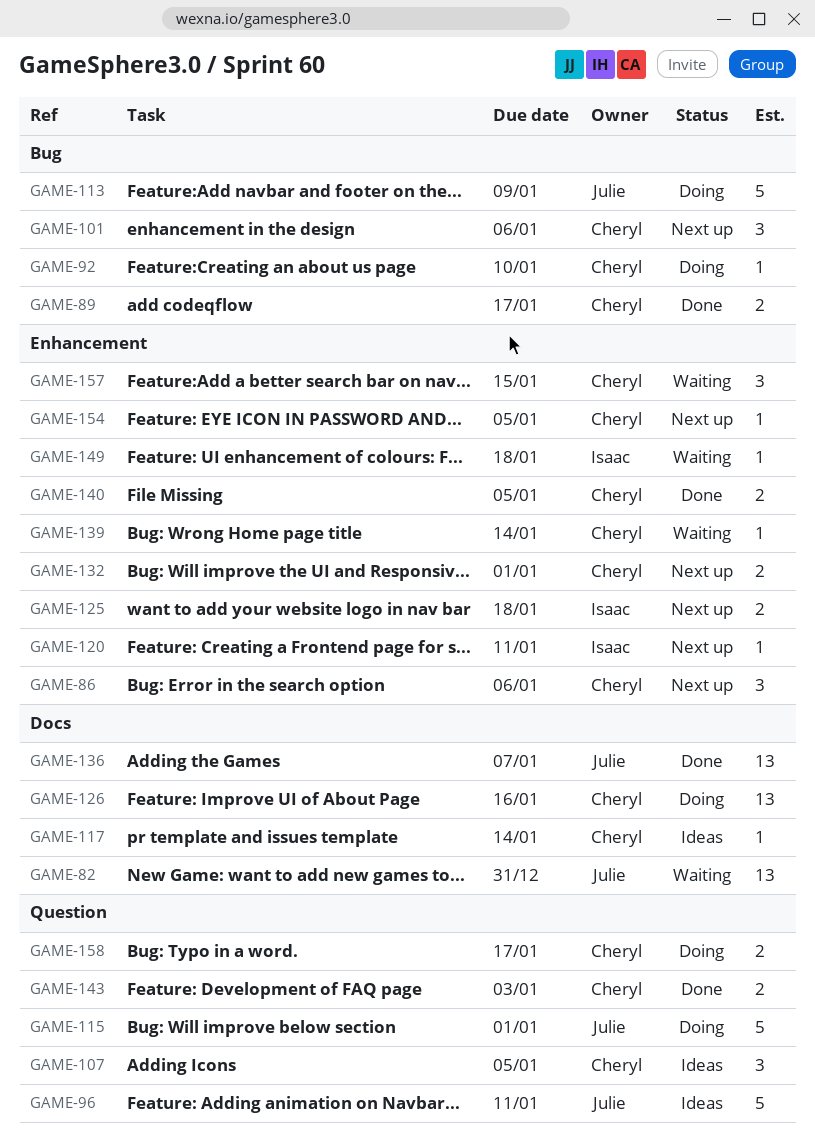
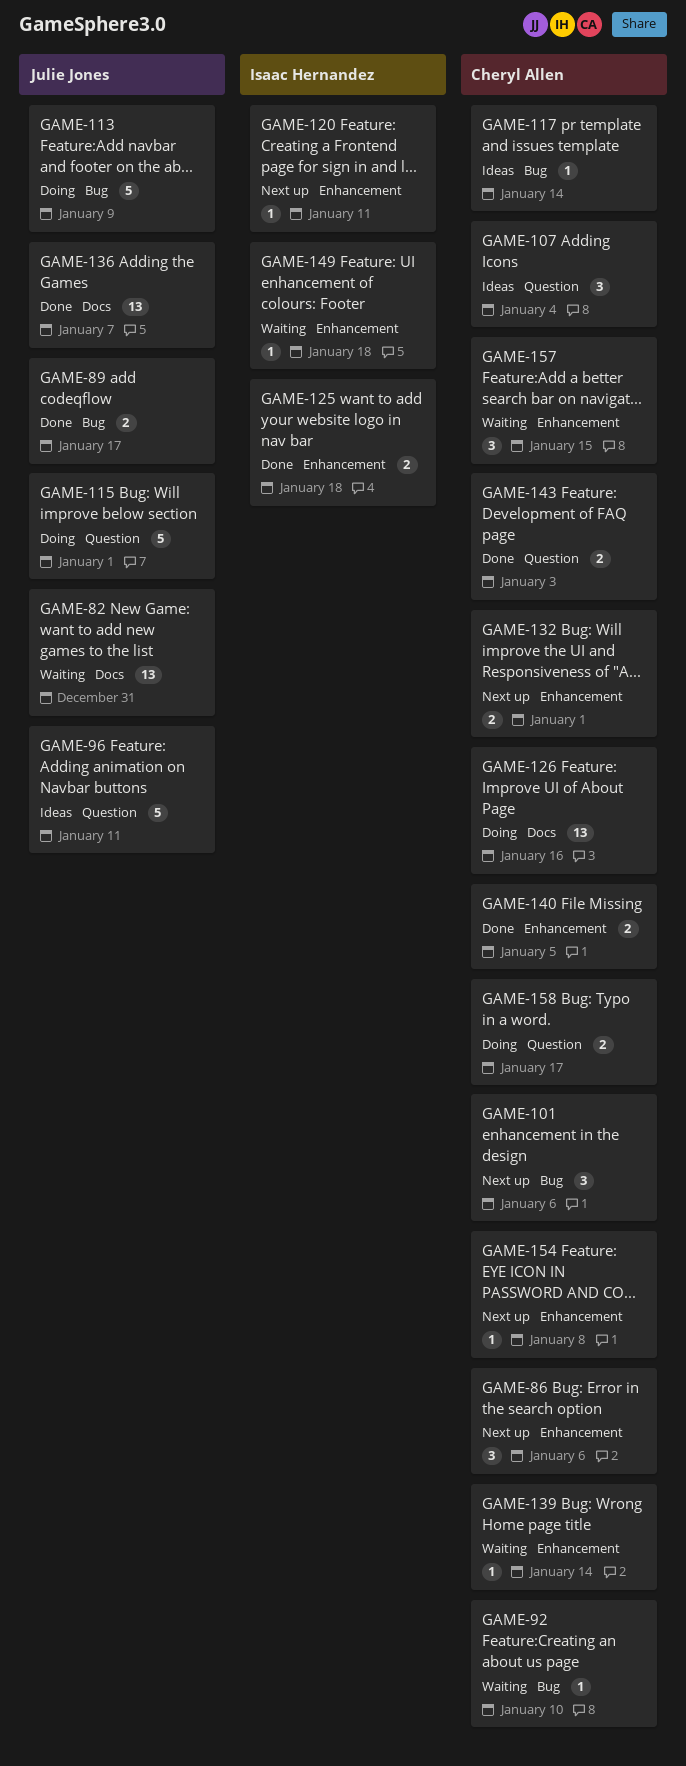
GAME-89, owner: Cheryl Allen -> Julie Jones
GAME-92, status: Doing -> Waiting
GAME-107, due: Jan 5 -> Jan 4
GAME-117, label: Docs -> Bug
GAME-125, status: Next up -> Done
GAME-154, due: Jan 5 -> Jan 8

